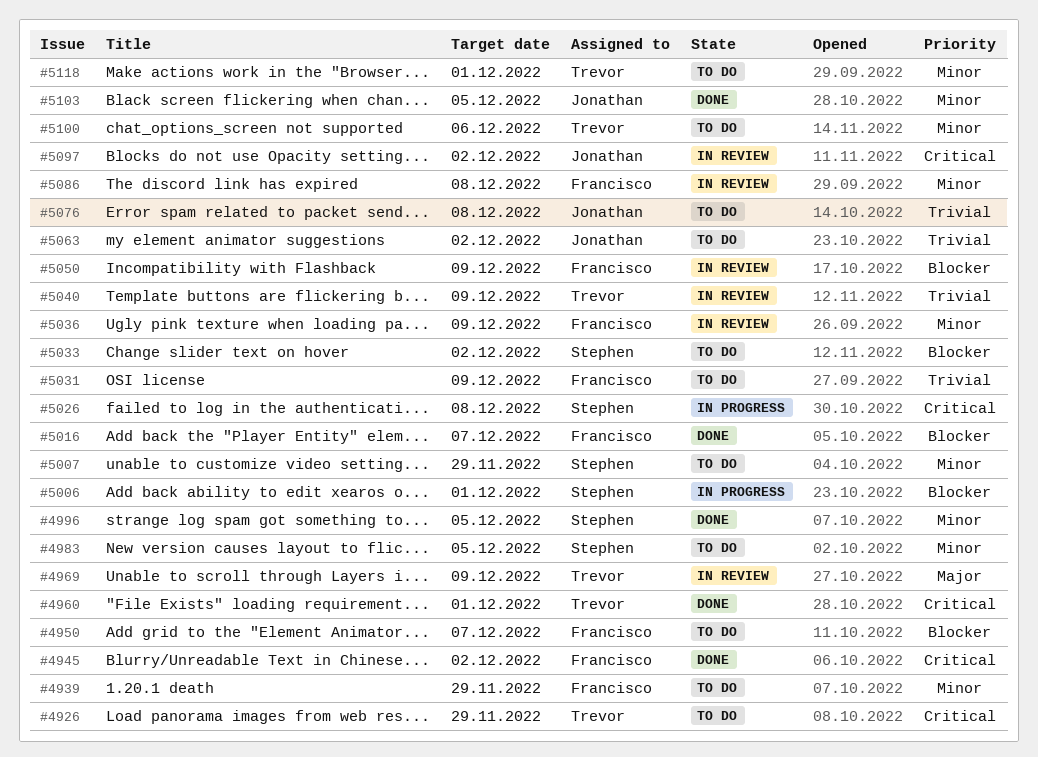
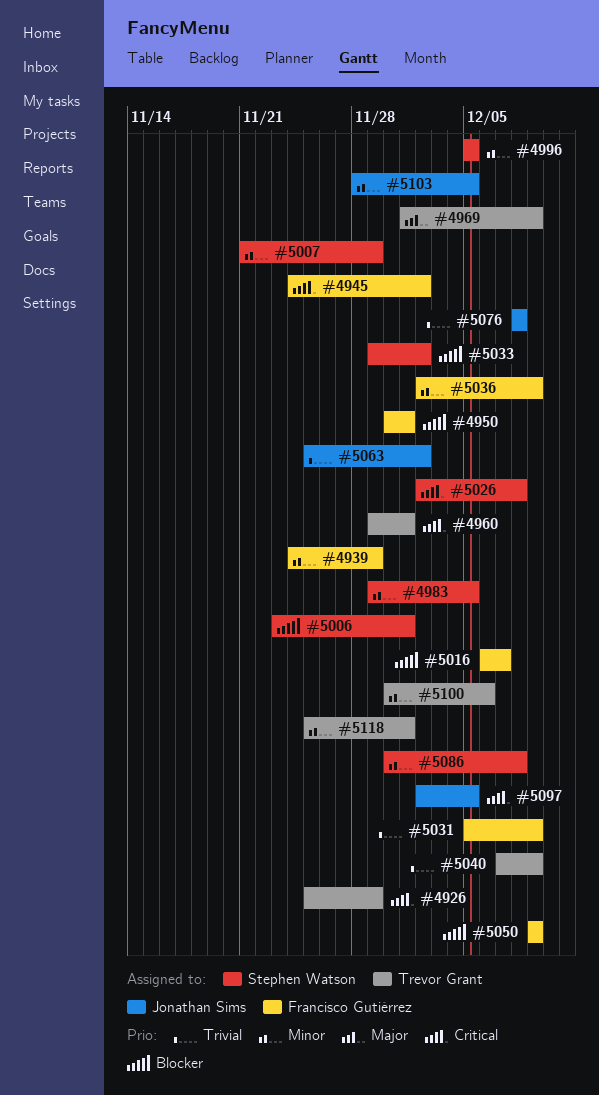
#4950, due: Dec 7 -> Dec 1
#5086, owner: Francisco Gutiérrez -> Stephen Watson
#5097, due: Dec 2 -> Dec 5

